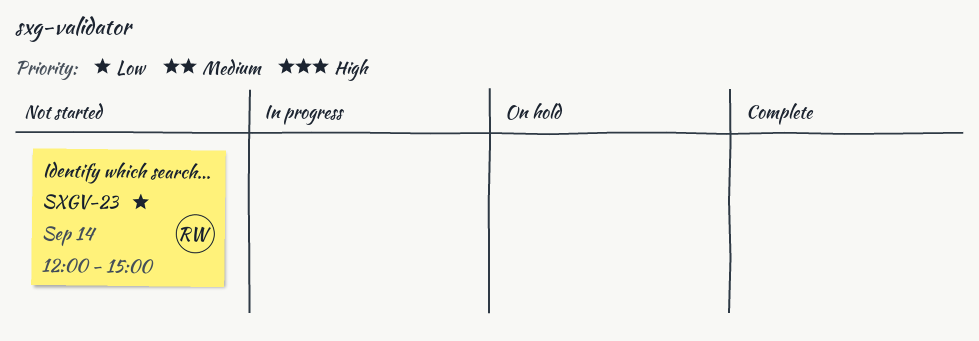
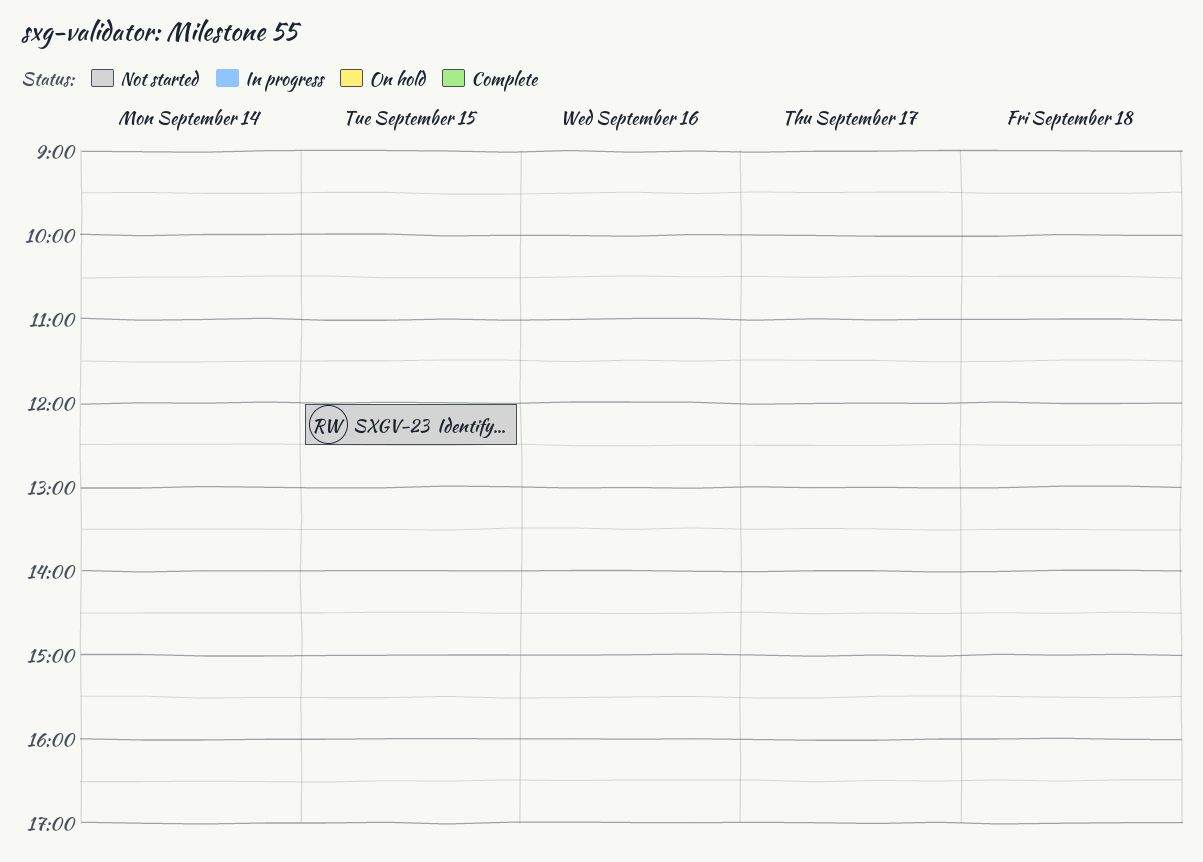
SXGV-23, day: Sep 14 -> Sep 15
SXGV-23, ends: 15:00 -> 12:30

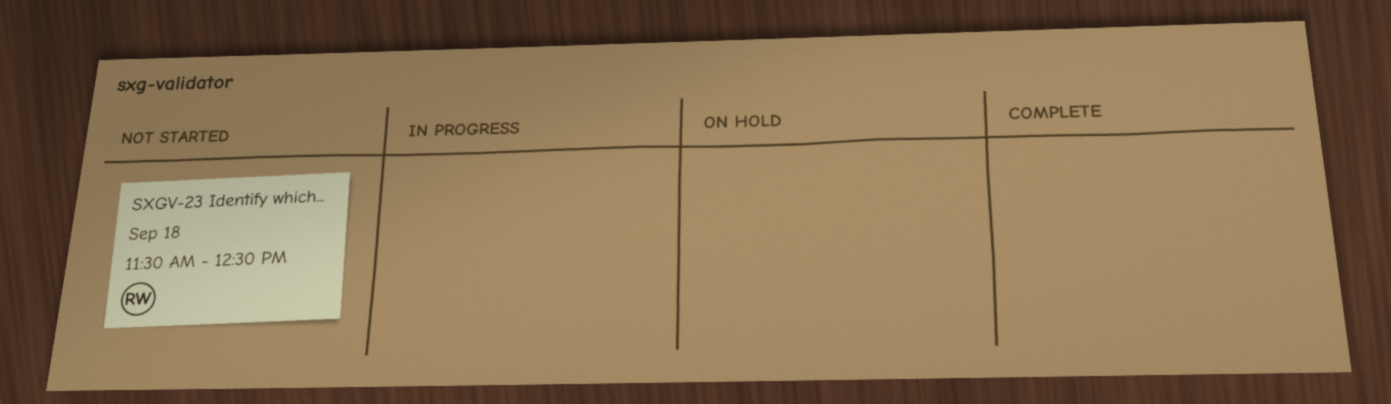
SXGV-23, day: Sep 15 -> Sep 18
SXGV-23, begins: 12:00 -> 11:30

